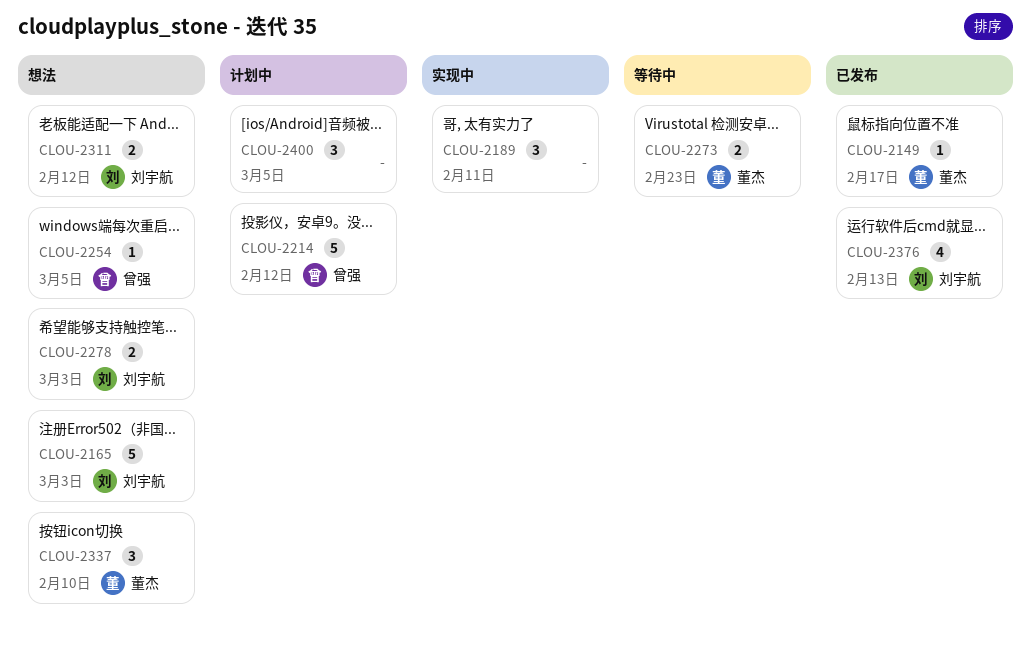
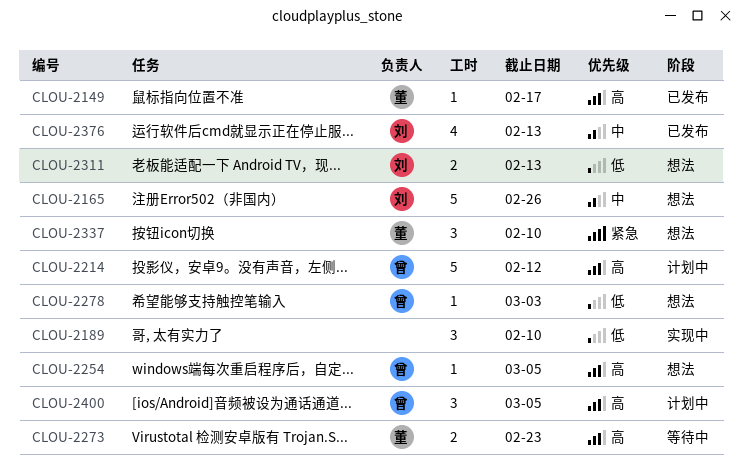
CLOU-2165, due: Mar 3 -> Feb 26
CLOU-2189, due: Feb 11 -> Feb 10
CLOU-2278, owner: 刘宇航 -> 曾强
CLOU-2278, estimate: 2 -> 1
CLOU-2311, due: Feb 12 -> Feb 13
CLOU-2400, owner: none -> 曾强

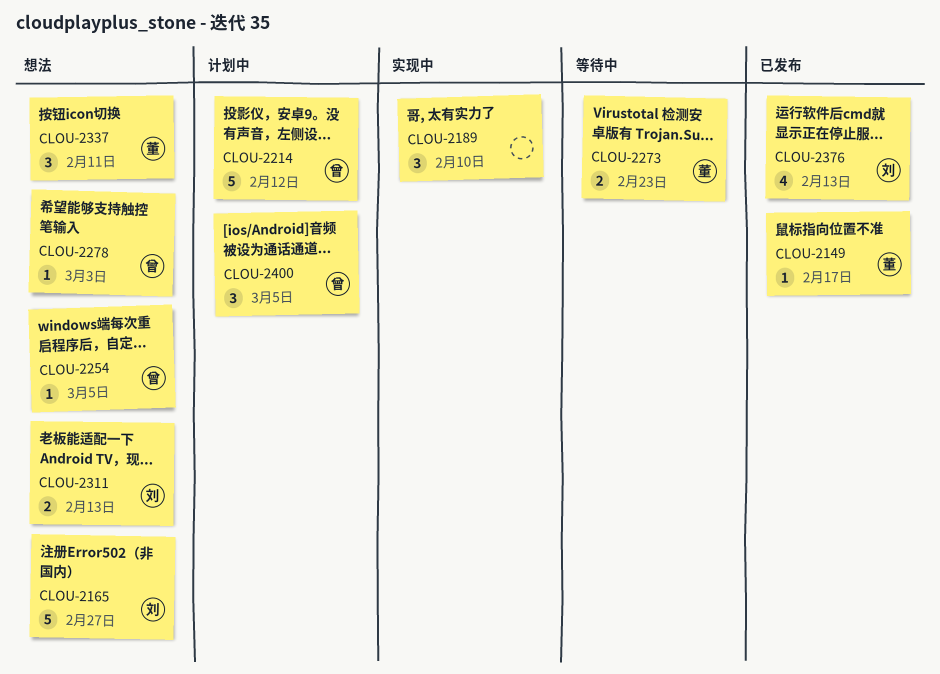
CLOU-2165, due: Feb 26 -> Feb 27
CLOU-2337, due: Feb 10 -> Feb 11

